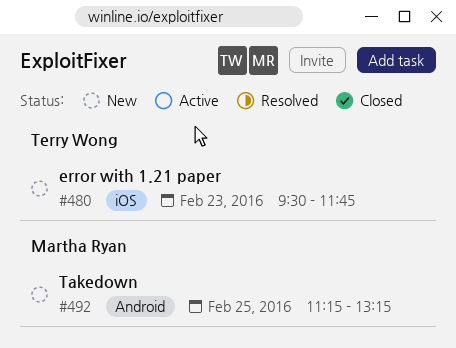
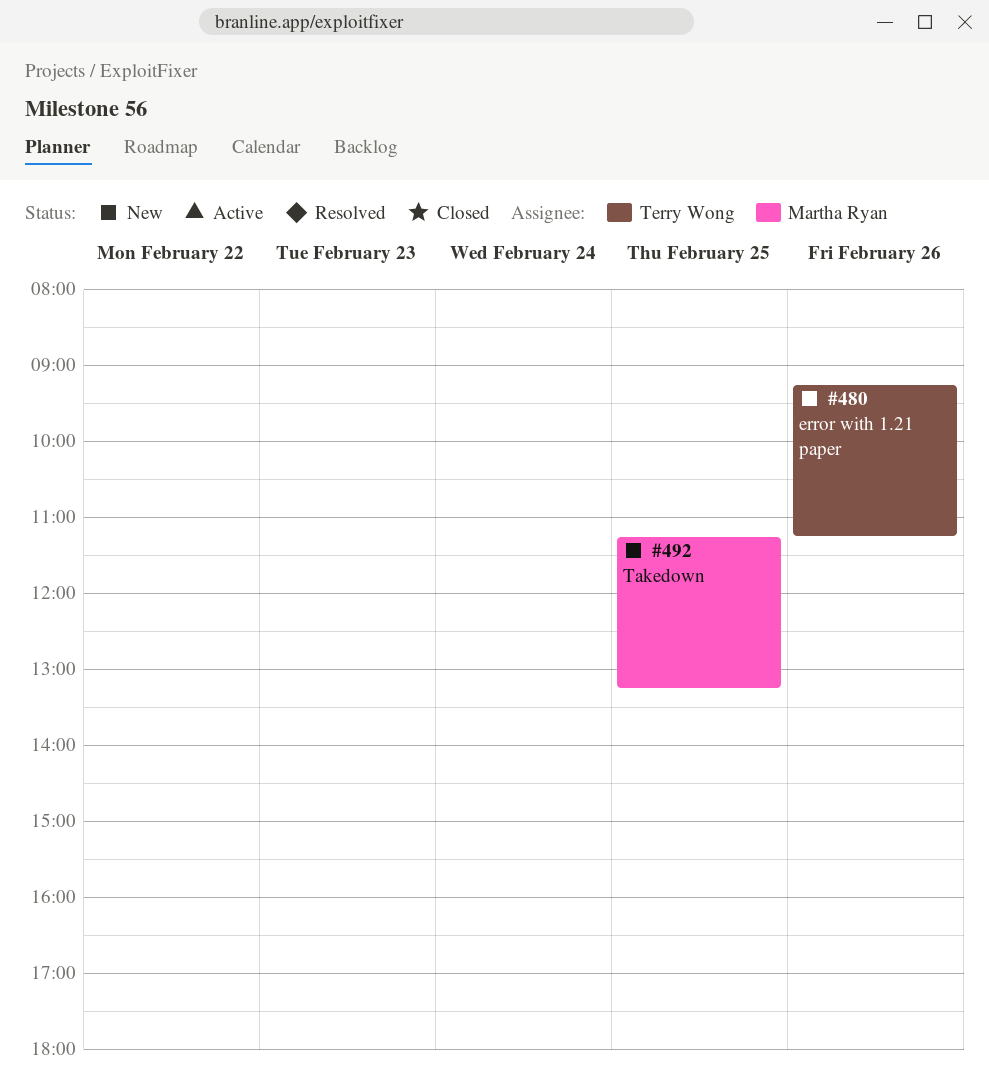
#480, day: Feb 23 -> Feb 26
#480, begins: 09:30 -> 09:15
#480, ends: 11:45 -> 11:15

